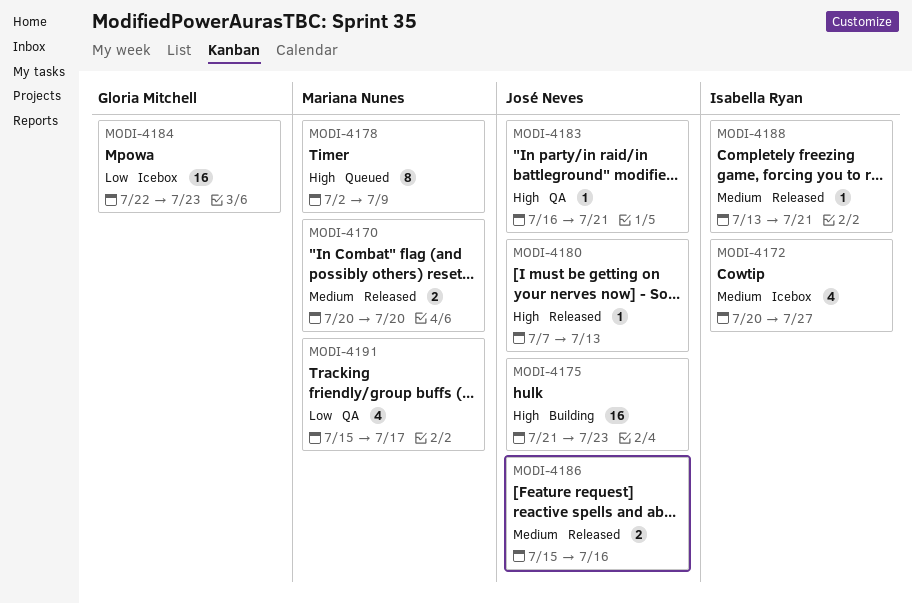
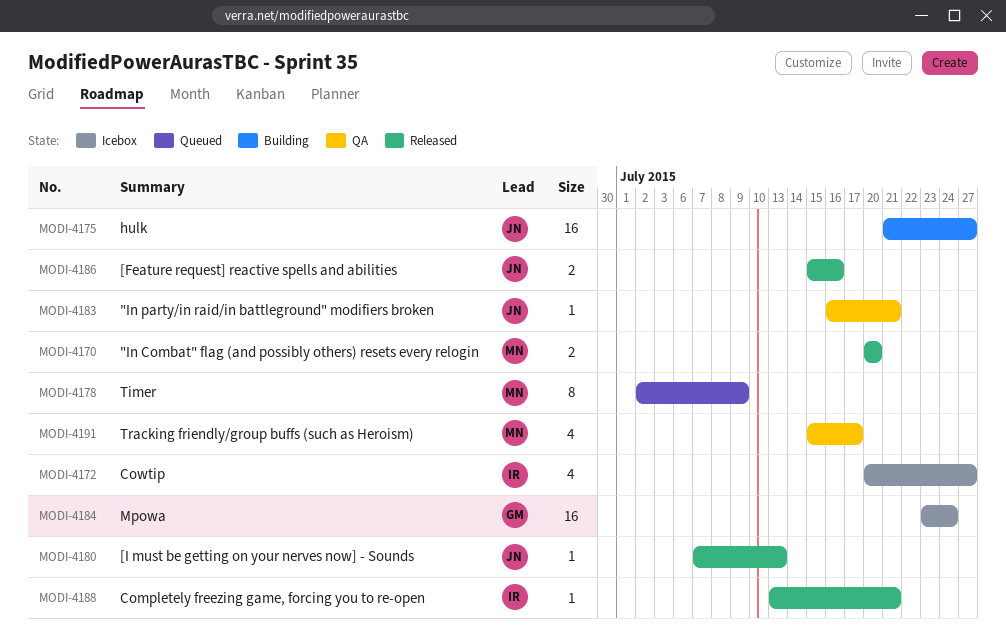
MODI-4175, due: Jul 23 -> Jul 27
MODI-4184, start: Jul 22 -> Jul 23
MODI-4184, due: Jul 23 -> Jul 24

